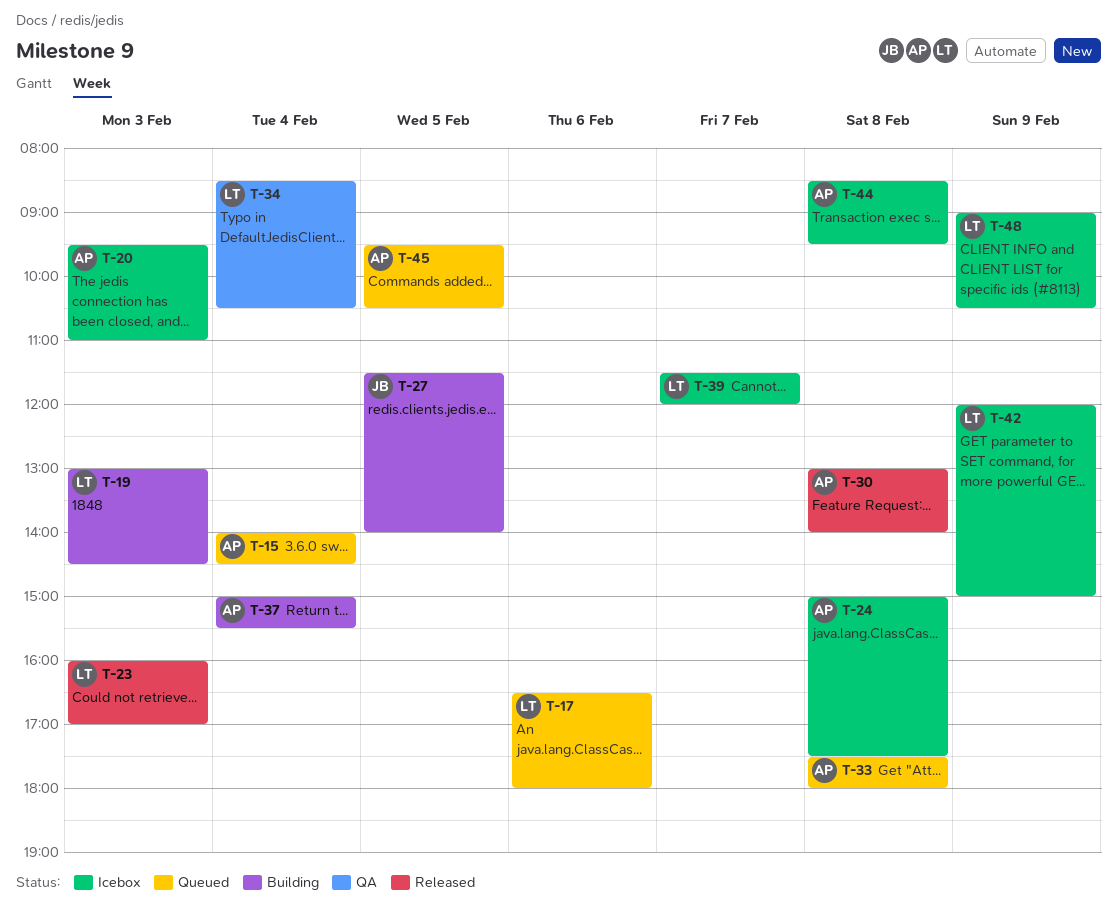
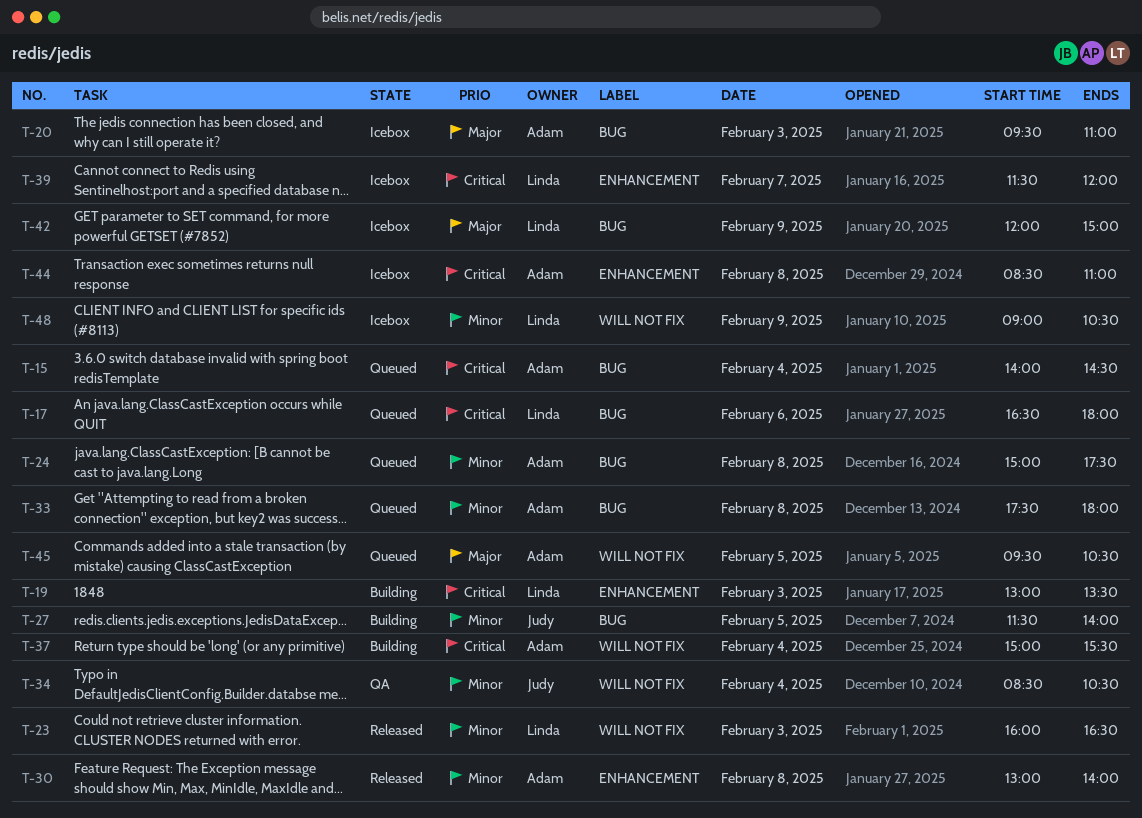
T-19, ends: 14:30 -> 13:30
T-23, ends: 17:00 -> 16:30
T-24, status: Icebox -> Queued
T-34, owner: Linda -> Judy
T-44, ends: 09:30 -> 11:00

